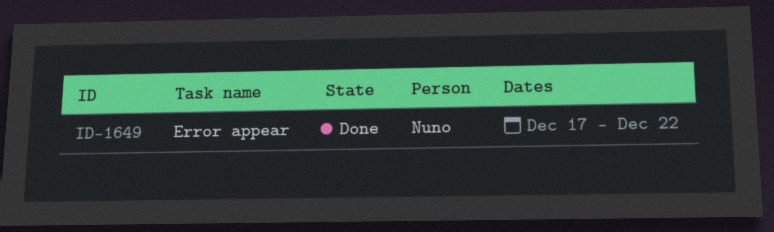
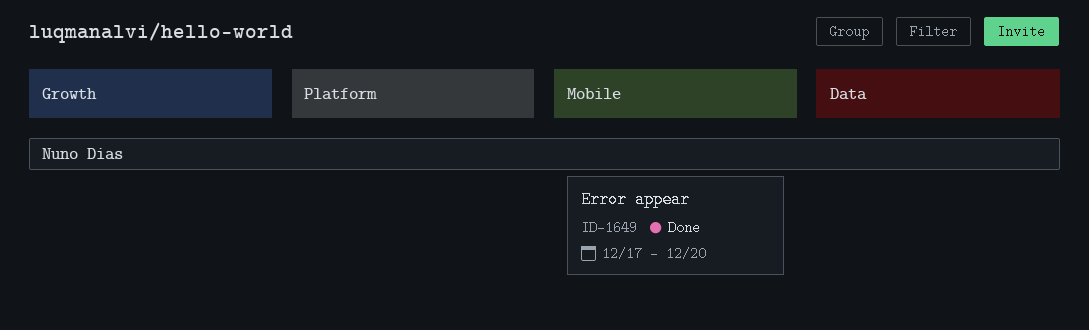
ID-1649, due: Dec 22 -> Dec 20

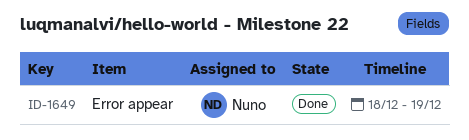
ID-1649, start: Dec 17 -> Dec 18
ID-1649, due: Dec 20 -> Dec 19

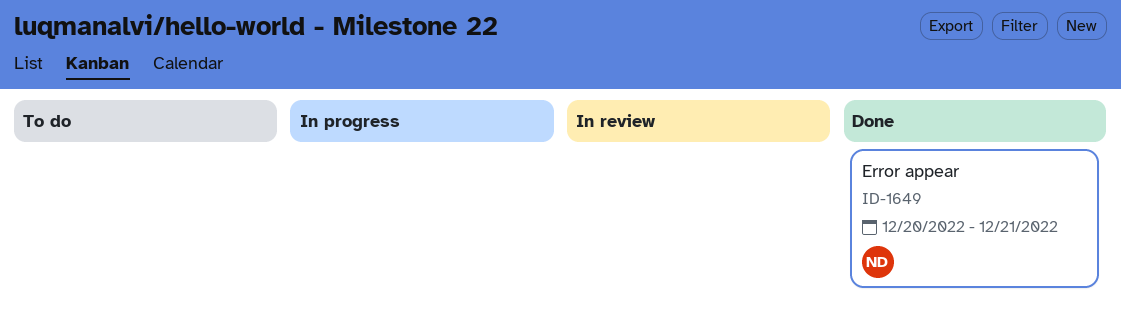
ID-1649, start: Dec 18 -> Dec 20
ID-1649, due: Dec 19 -> Dec 21

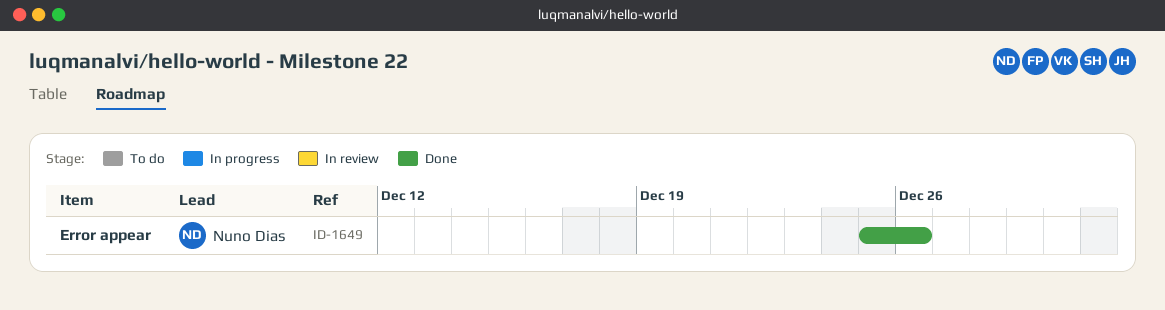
ID-1649, start: Dec 20 -> Dec 25
ID-1649, due: Dec 21 -> Dec 26

